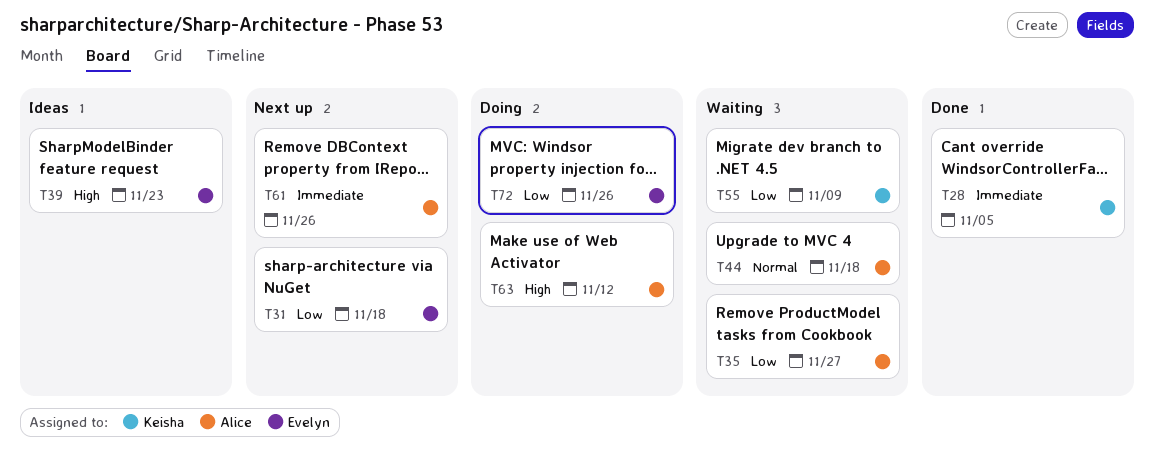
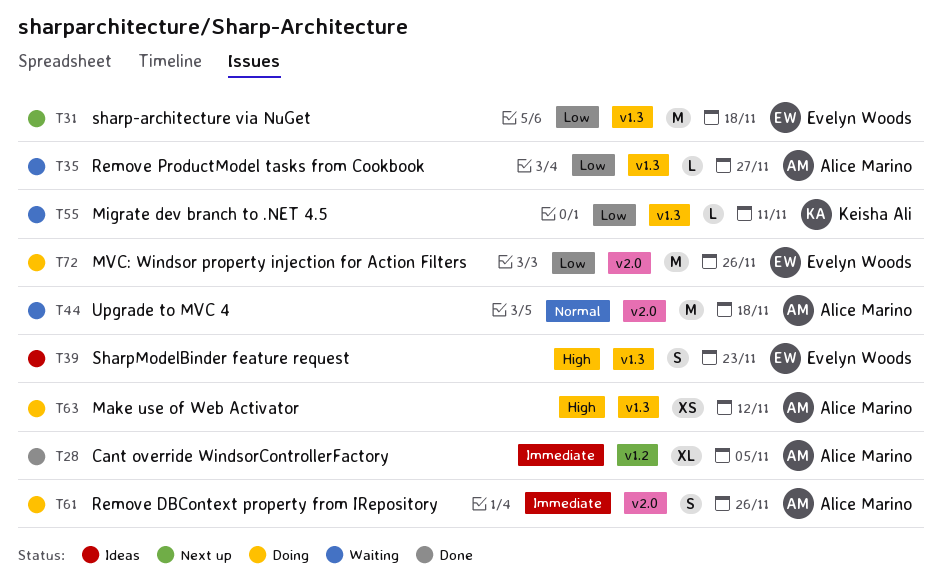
T28, owner: Keisha Ali -> Alice Marino
T55, due: Nov 9 -> Nov 11
T61, status: Next up -> Doing

